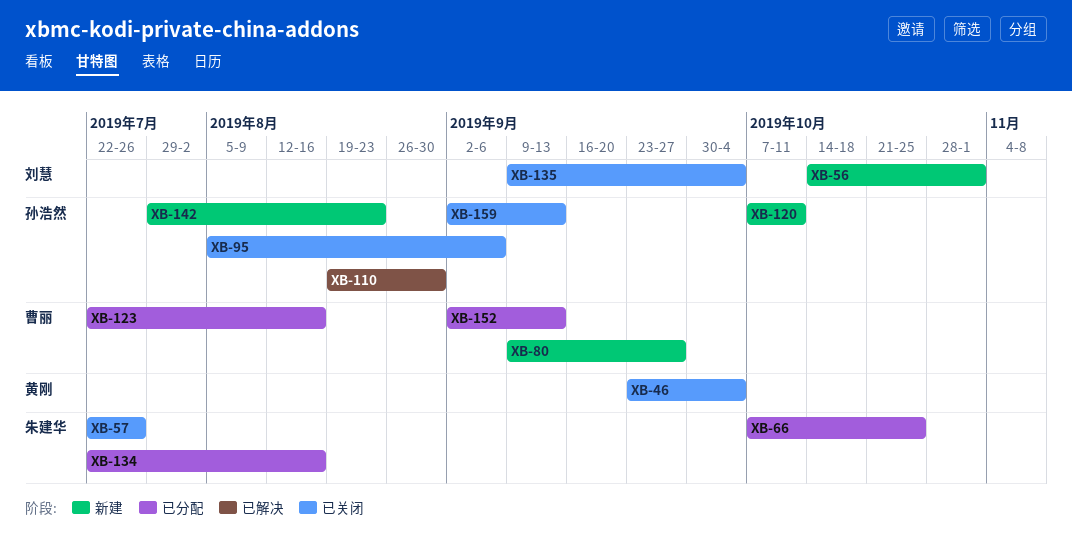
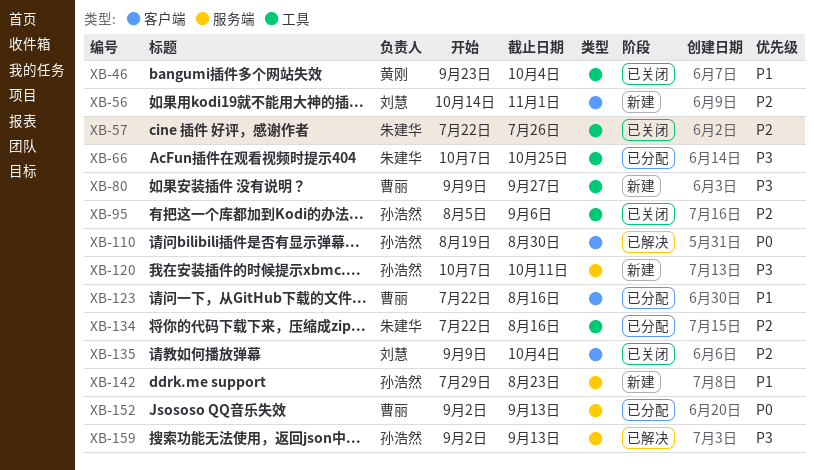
XB-159, status: 已关闭 -> 已解决

